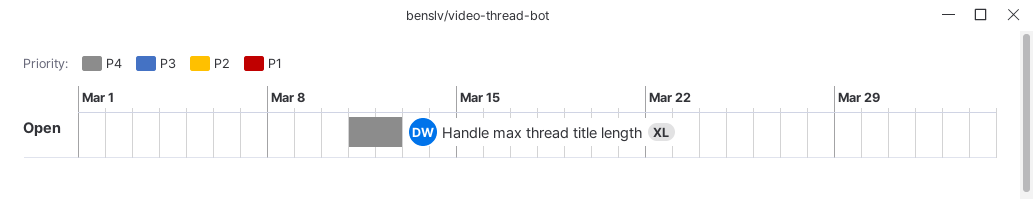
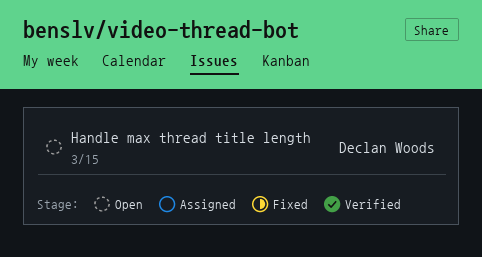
Handle max thread title length, due: Mar 12 -> Mar 15

